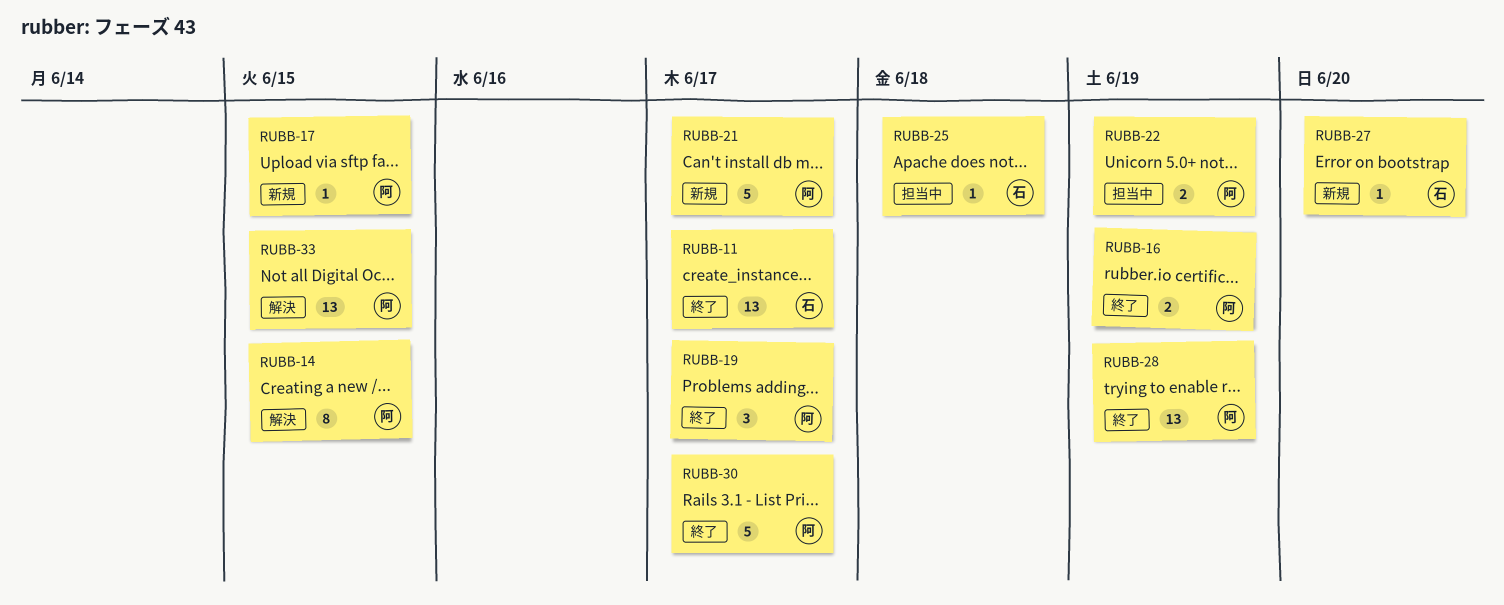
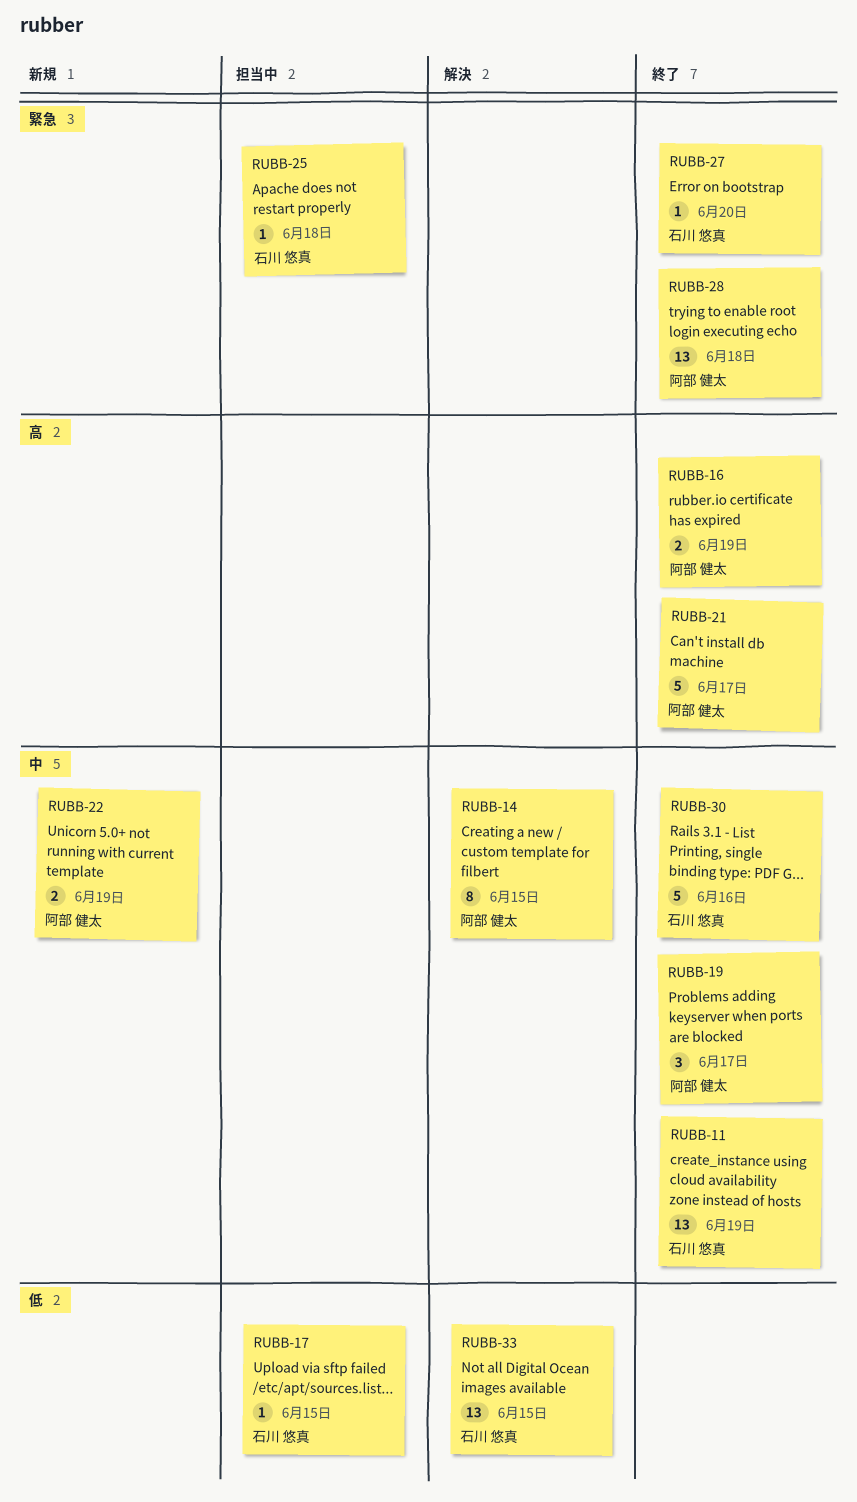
RUBB-11, due: Jun 17 -> Jun 19
RUBB-17, status: 新規 -> 担当中
RUBB-17, owner: 阿部 健太 -> 石川 悠真
RUBB-21, status: 新規 -> 終了
RUBB-22, status: 担当中 -> 新規
RUBB-27, status: 新規 -> 終了
RUBB-28, due: Jun 19 -> Jun 18
RUBB-30, owner: 阿部 健太 -> 石川 悠真
RUBB-30, due: Jun 17 -> Jun 16
RUBB-33, owner: 阿部 健太 -> 石川 悠真

